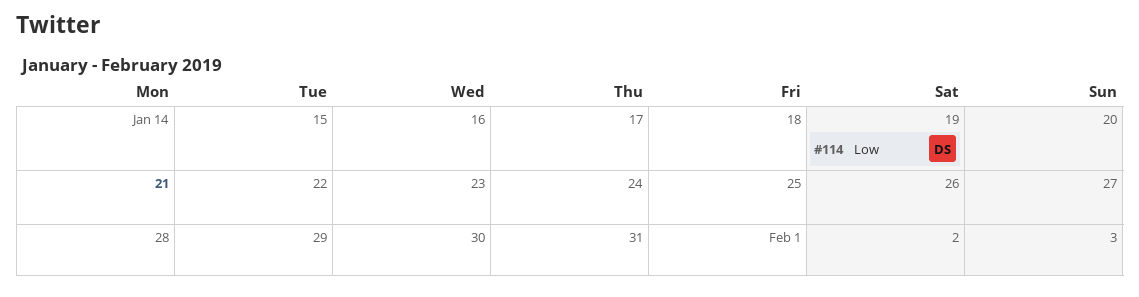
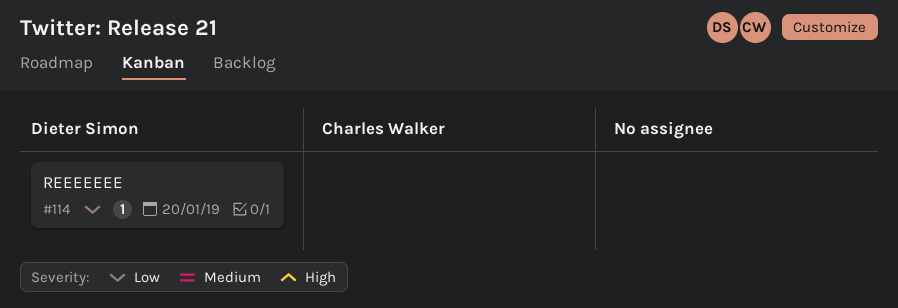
#114, due: Jan 19 -> Jan 20

